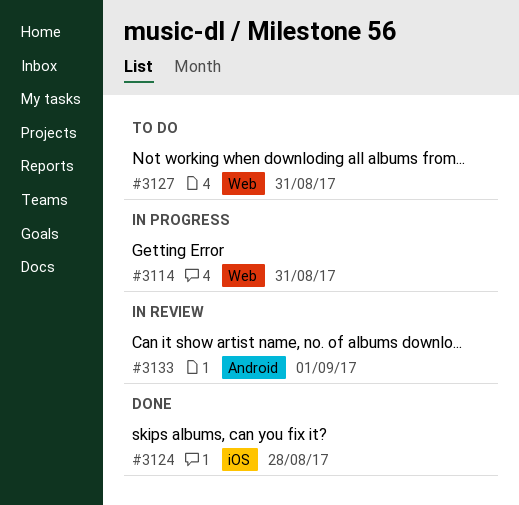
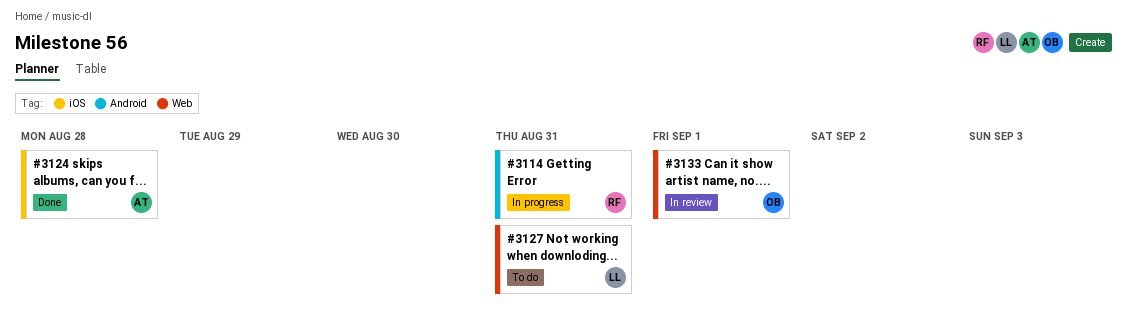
#3114, label: Web -> Android
#3133, label: Android -> Web

